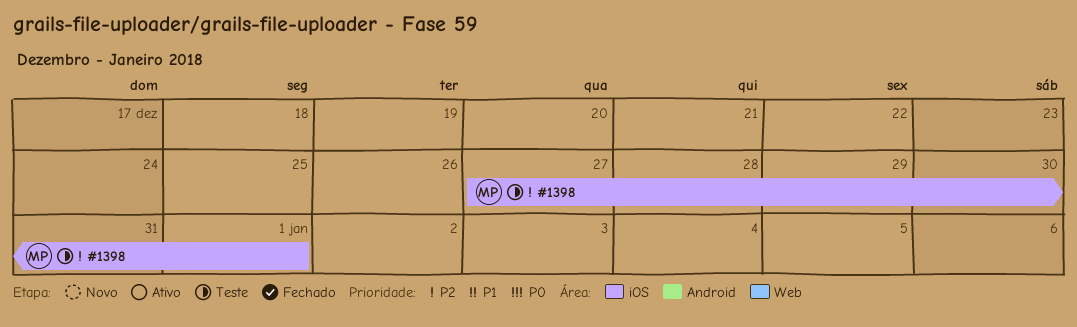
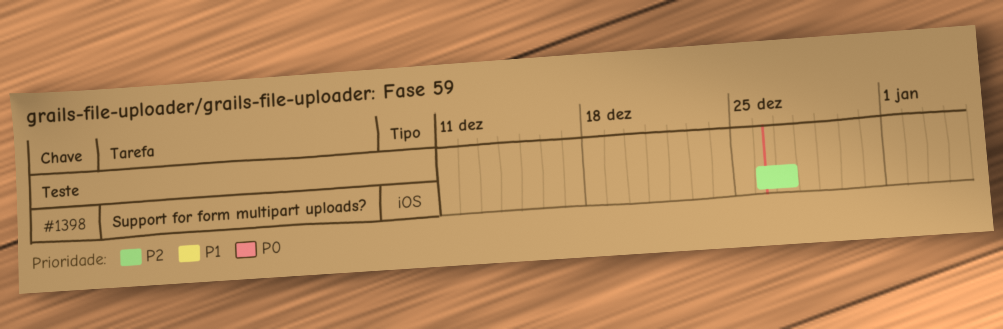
#1398, start: Dec 27 -> Dec 26
#1398, due: Jan 1 -> Dec 27

